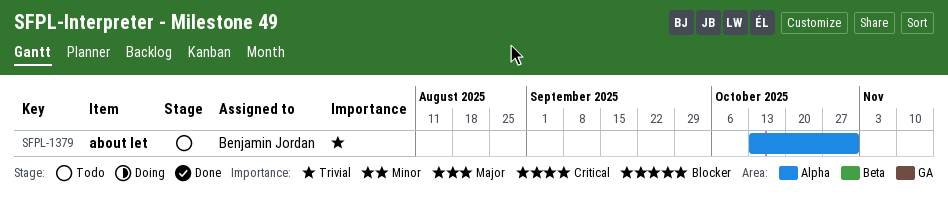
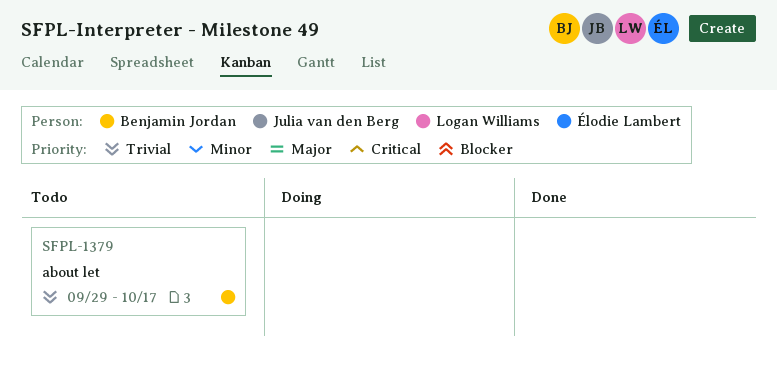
SFPL-1379, start: Oct 13 -> Sep 29
SFPL-1379, due: Oct 31 -> Oct 17

